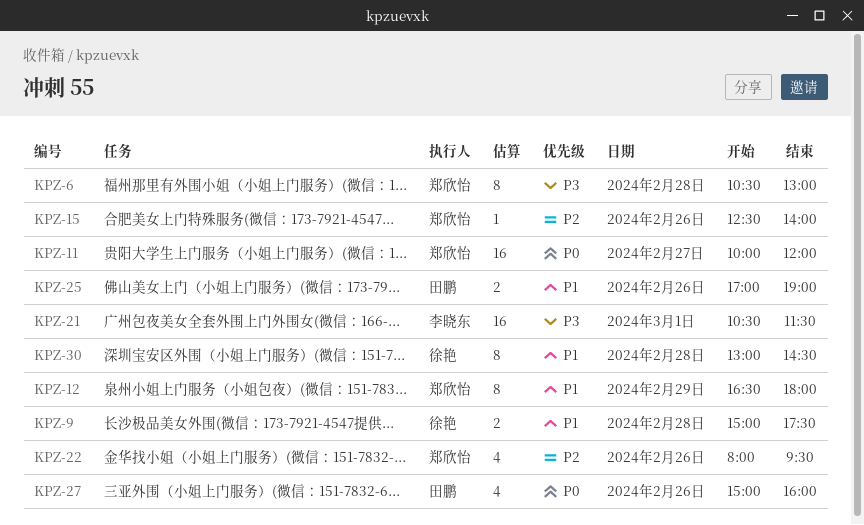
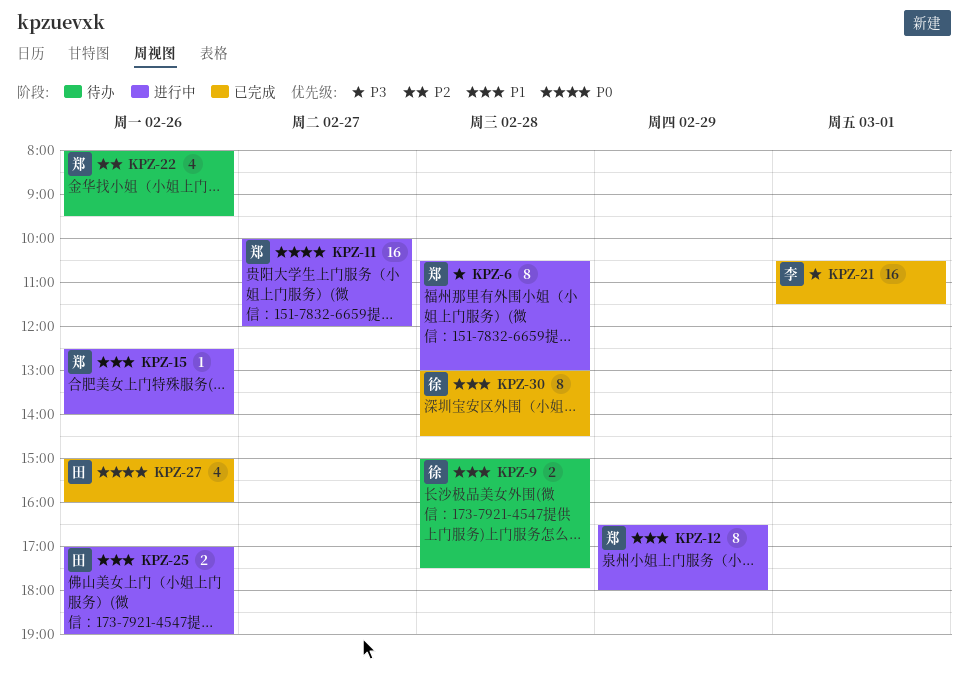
KPZ-15, priority: P2 -> P1

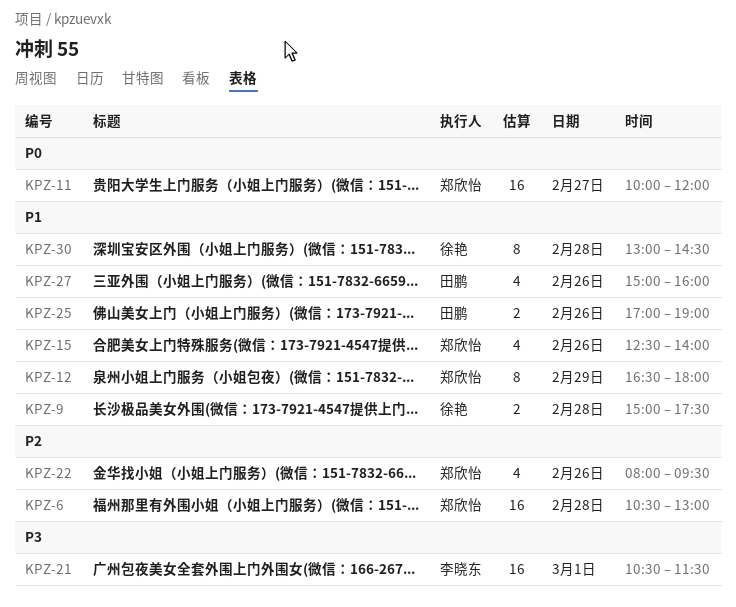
KPZ-6, priority: P3 -> P2
KPZ-6, estimate: 8 -> 16
KPZ-15, estimate: 1 -> 4
KPZ-27, priority: P0 -> P1

